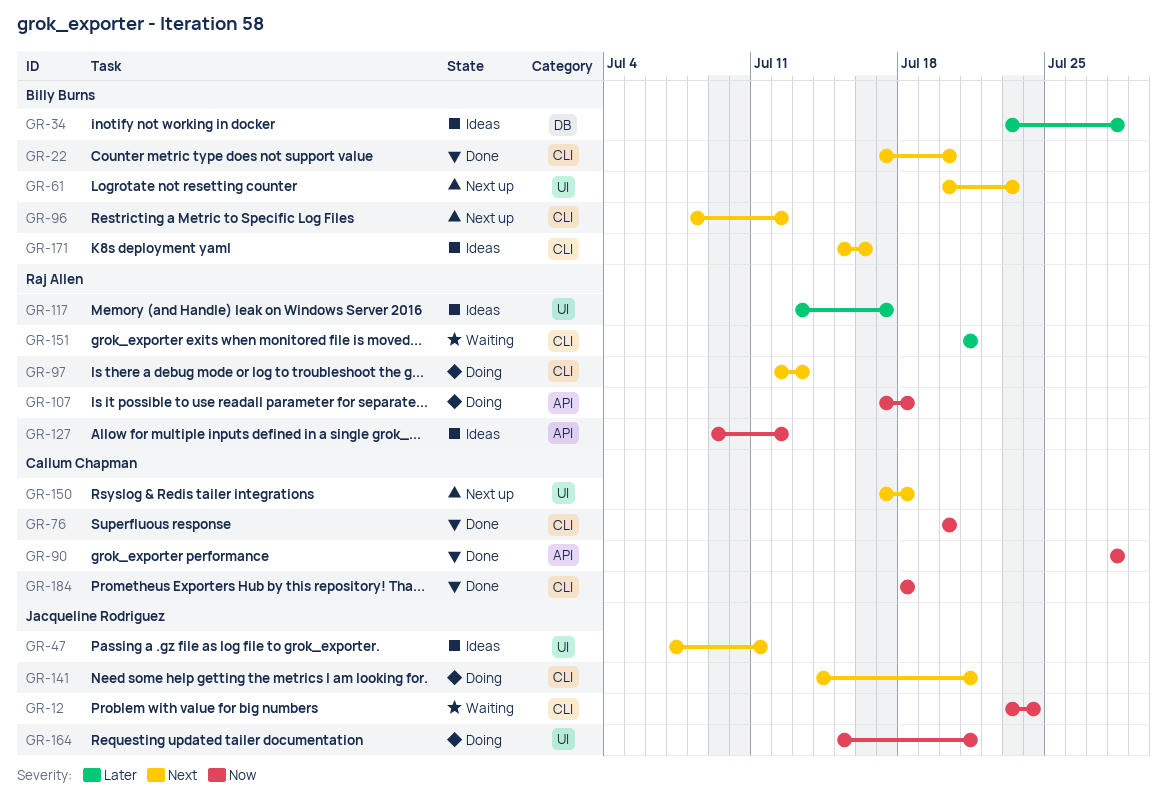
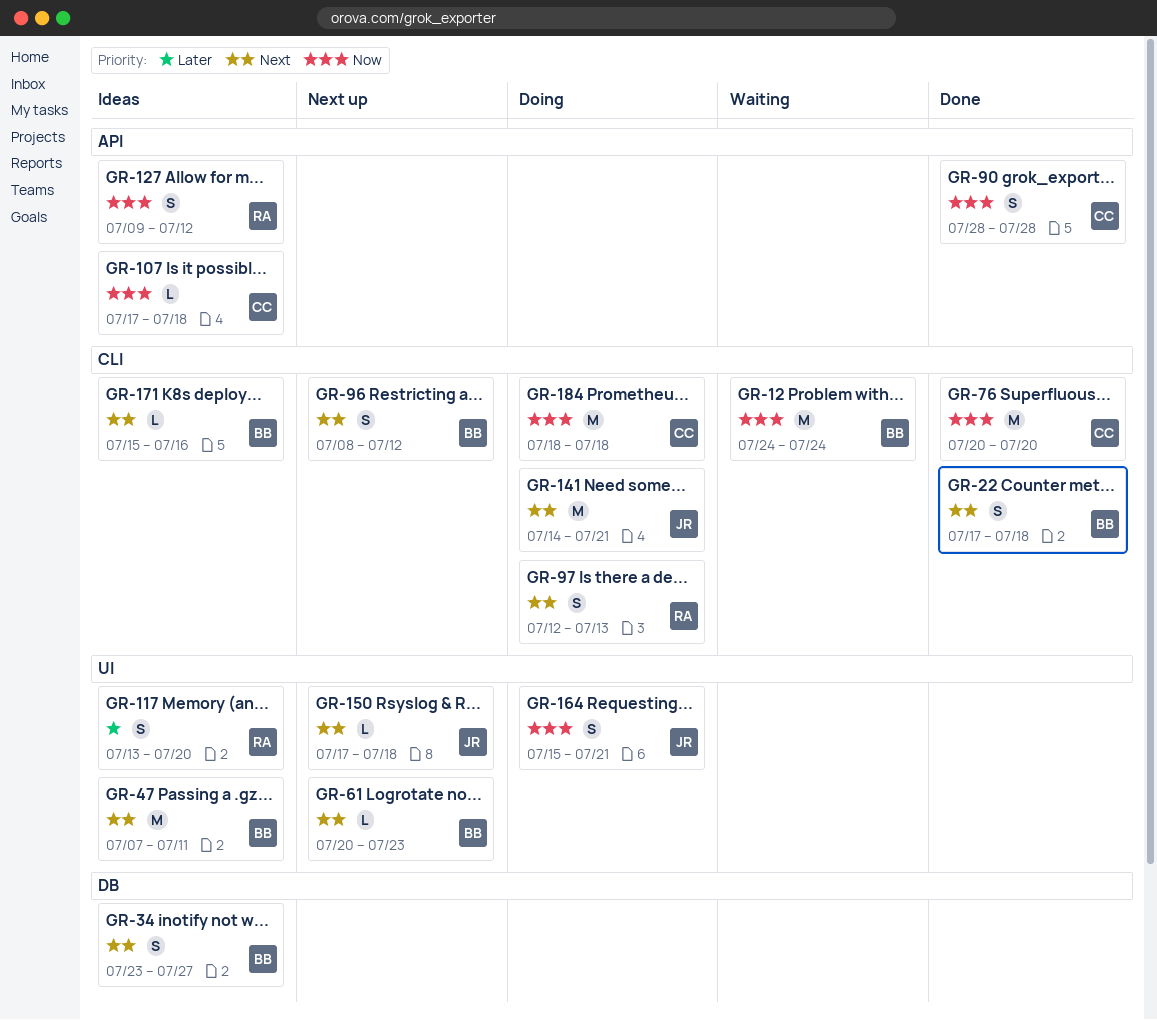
GR-12, owner: Jacqueline Rodriguez -> Billy Burns
GR-12, start: Jul 23 -> Jul 24
GR-22, due: Jul 20 -> Jul 18
GR-34, priority: Later -> Next
GR-34, due: Jul 28 -> Jul 27
GR-47, owner: Jacqueline Rodriguez -> Billy Burns
GR-107, status: Doing -> Ideas
GR-107, owner: Raj Allen -> Callum Chapman
GR-117, due: Jul 17 -> Jul 20
GR-150, owner: Callum Chapman -> Jacqueline Rodriguez
GR-151: present -> none
GR-184, status: Done -> Doing

